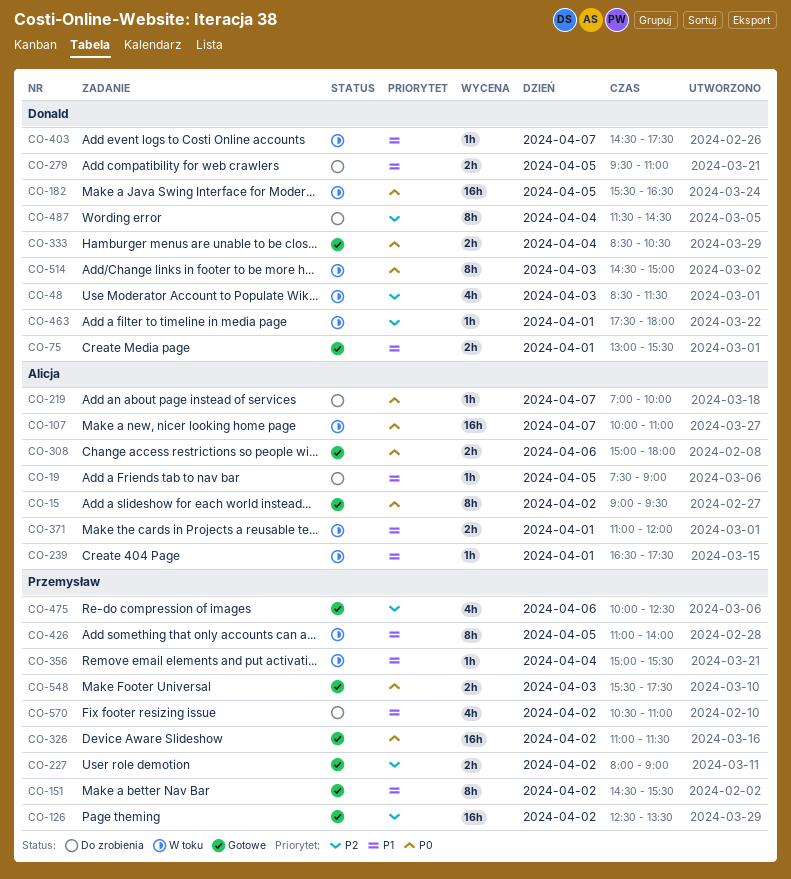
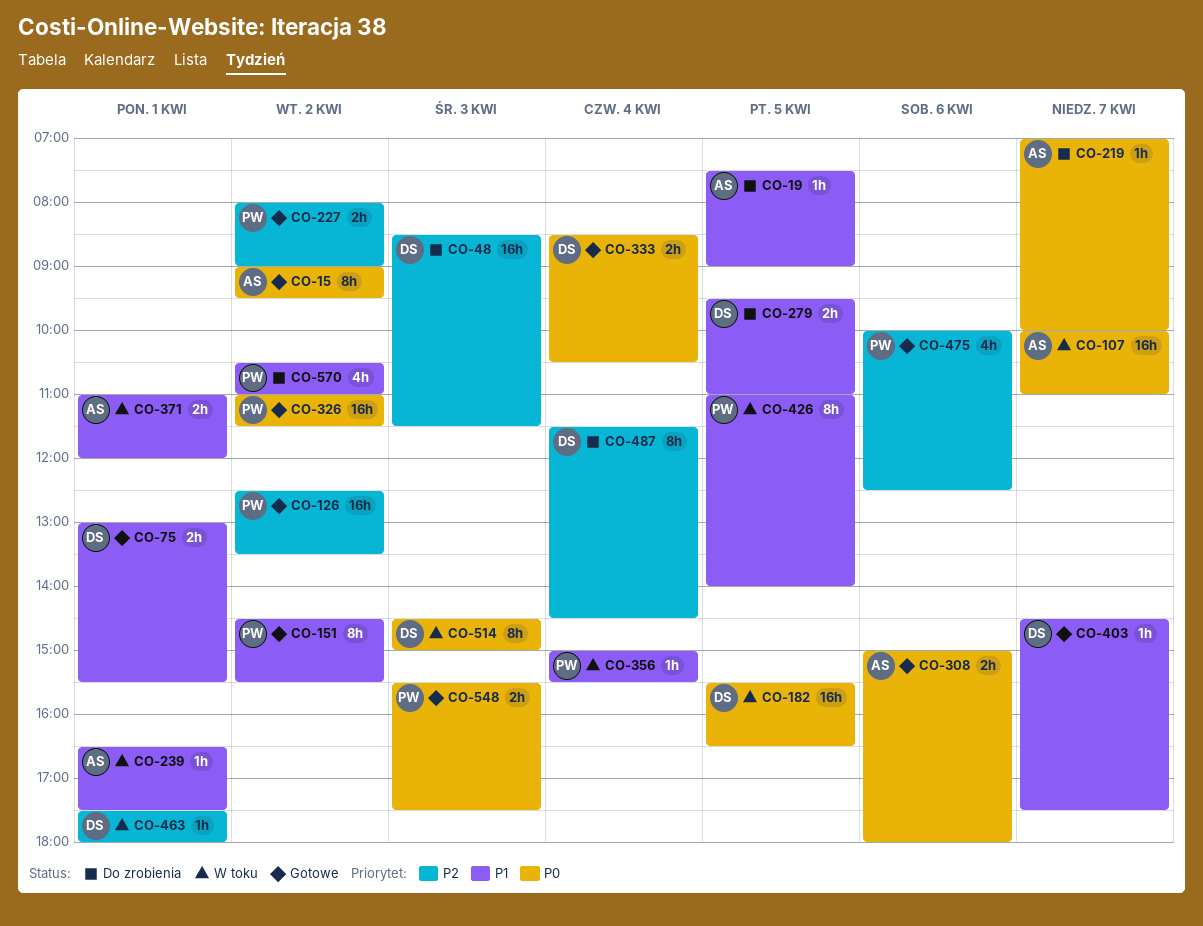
CO-48, status: W toku -> Do zrobienia
CO-48, estimate: 4h -> 16h
CO-403, status: W toku -> Gotowe

